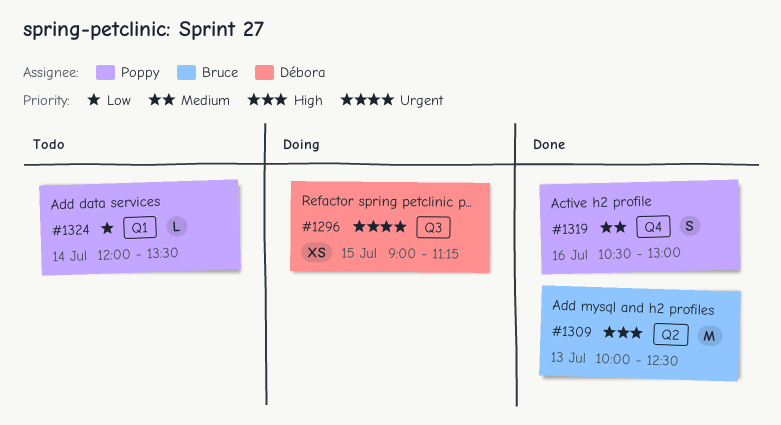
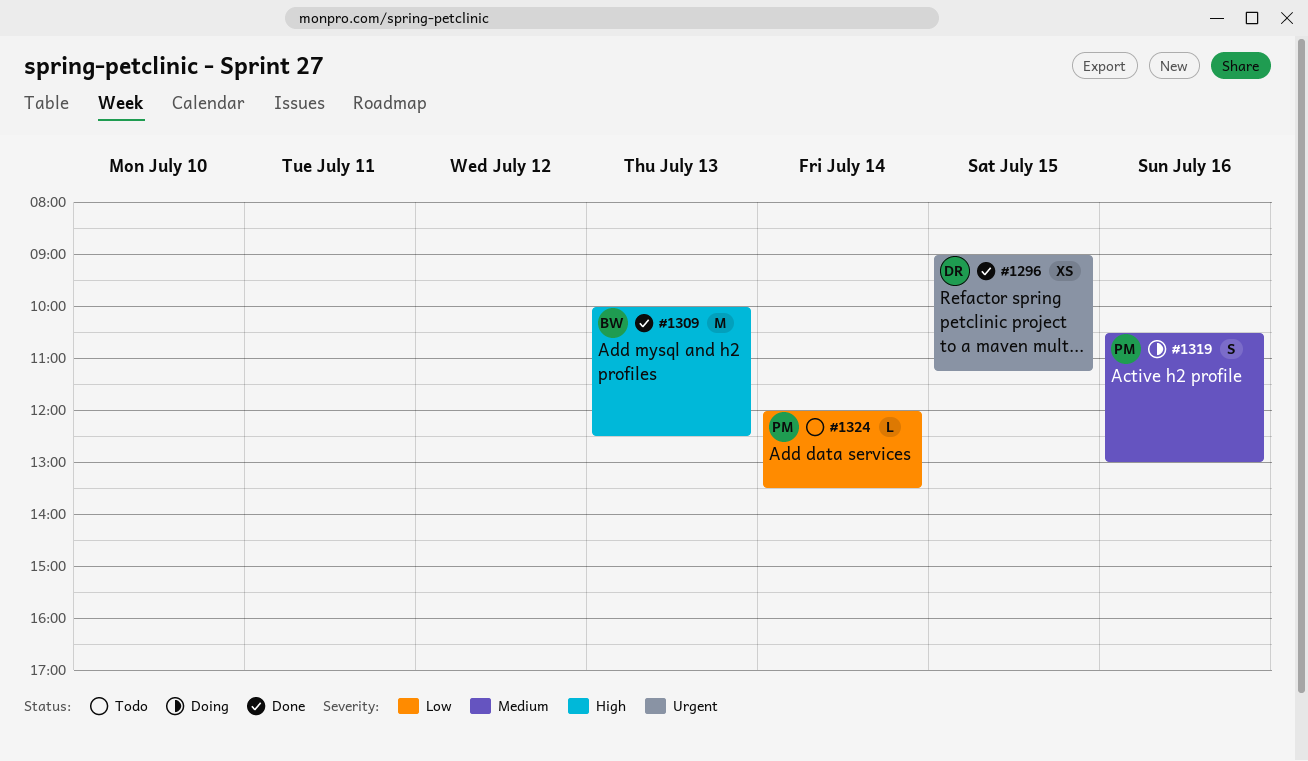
#1296, status: Doing -> Done
#1319, status: Done -> Doing

